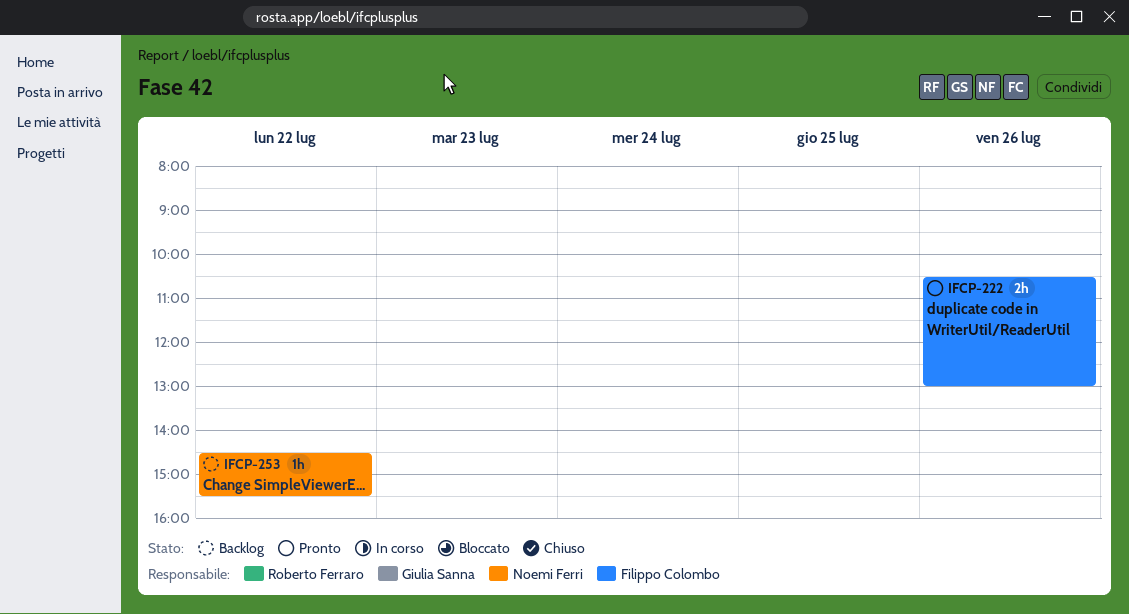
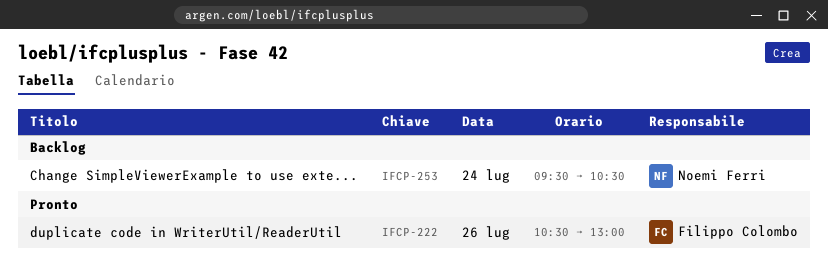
IFCP-253, day: Jul 22 -> Jul 24
IFCP-253, begins: 14:30 -> 09:30
IFCP-253, ends: 15:30 -> 10:30

